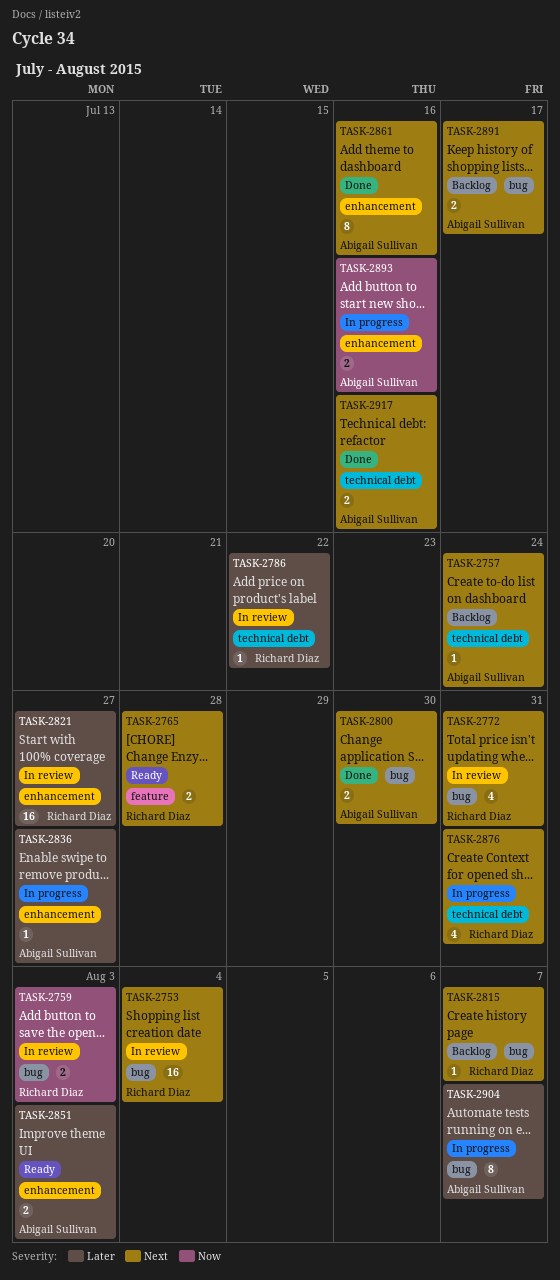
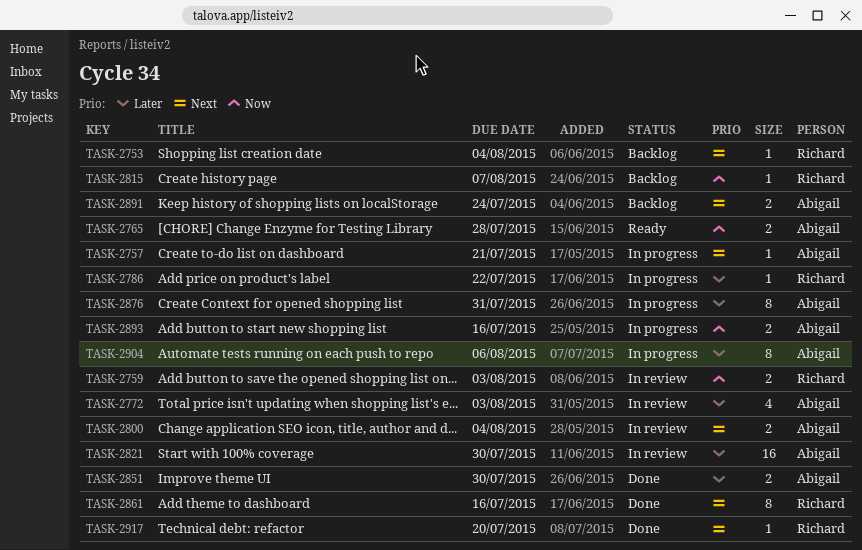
TASK-2753, status: In review -> Backlog
TASK-2753, estimate: 16 -> 1
TASK-2757, status: Backlog -> In progress
TASK-2757, due: Jul 24 -> Jul 21
TASK-2765, owner: Richard Diaz -> Abigail Sullivan
TASK-2765, priority: Next -> Now
TASK-2772, owner: Richard Diaz -> Abigail Sullivan
TASK-2772, priority: Next -> Later
TASK-2772, due: Jul 31 -> Aug 3
TASK-2786, status: In review -> In progress
TASK-2800, status: Done -> In review
TASK-2800, due: Jul 30 -> Aug 4
TASK-2815, priority: Next -> Now
TASK-2821, owner: Richard Diaz -> Abigail Sullivan
TASK-2821, due: Jul 27 -> Jul 30
TASK-2836: present -> none
TASK-2851, status: Ready -> Done
TASK-2851, due: Aug 3 -> Jul 30
TASK-2861, owner: Abigail Sullivan -> Richard Diaz
TASK-2876, owner: Richard Diaz -> Abigail Sullivan
TASK-2876, priority: Next -> Later
TASK-2876, estimate: 4 -> 8
TASK-2891, due: Jul 17 -> Jul 24
TASK-2904, due: Aug 7 -> Aug 6
TASK-2917, owner: Abigail Sullivan -> Richard Diaz
TASK-2917, estimate: 2 -> 1
TASK-2917, due: Jul 16 -> Jul 20

